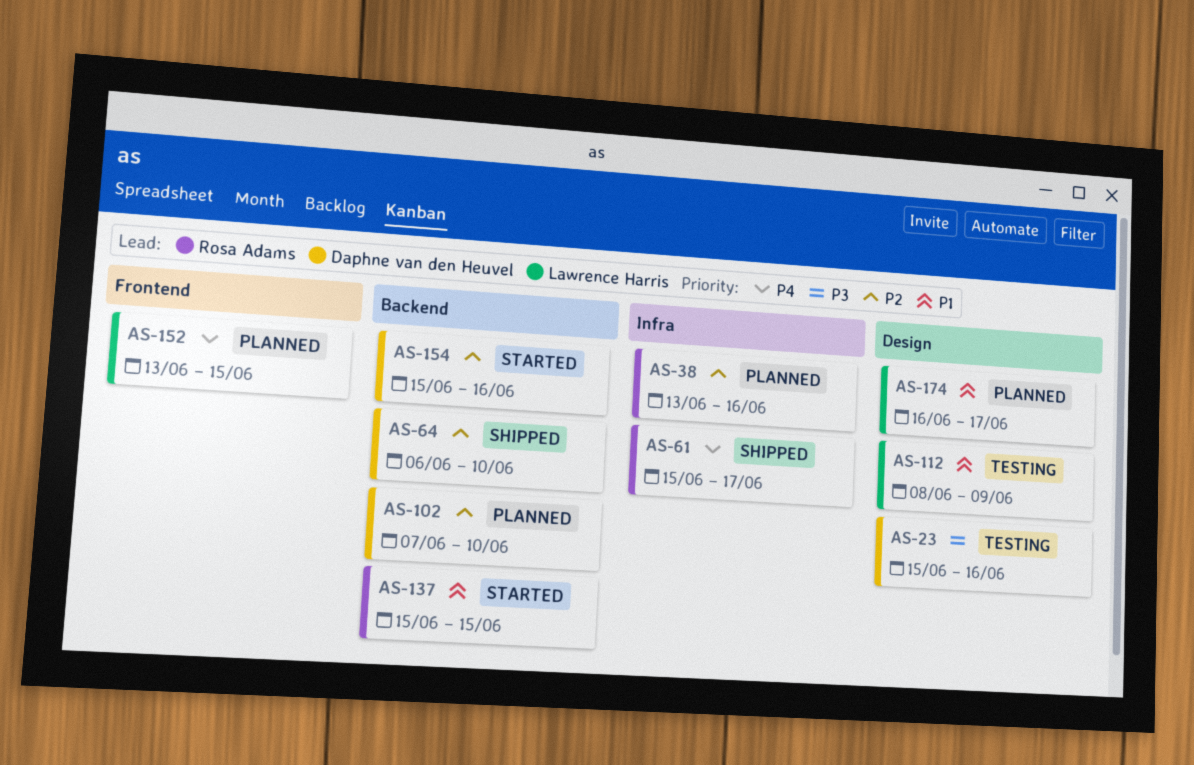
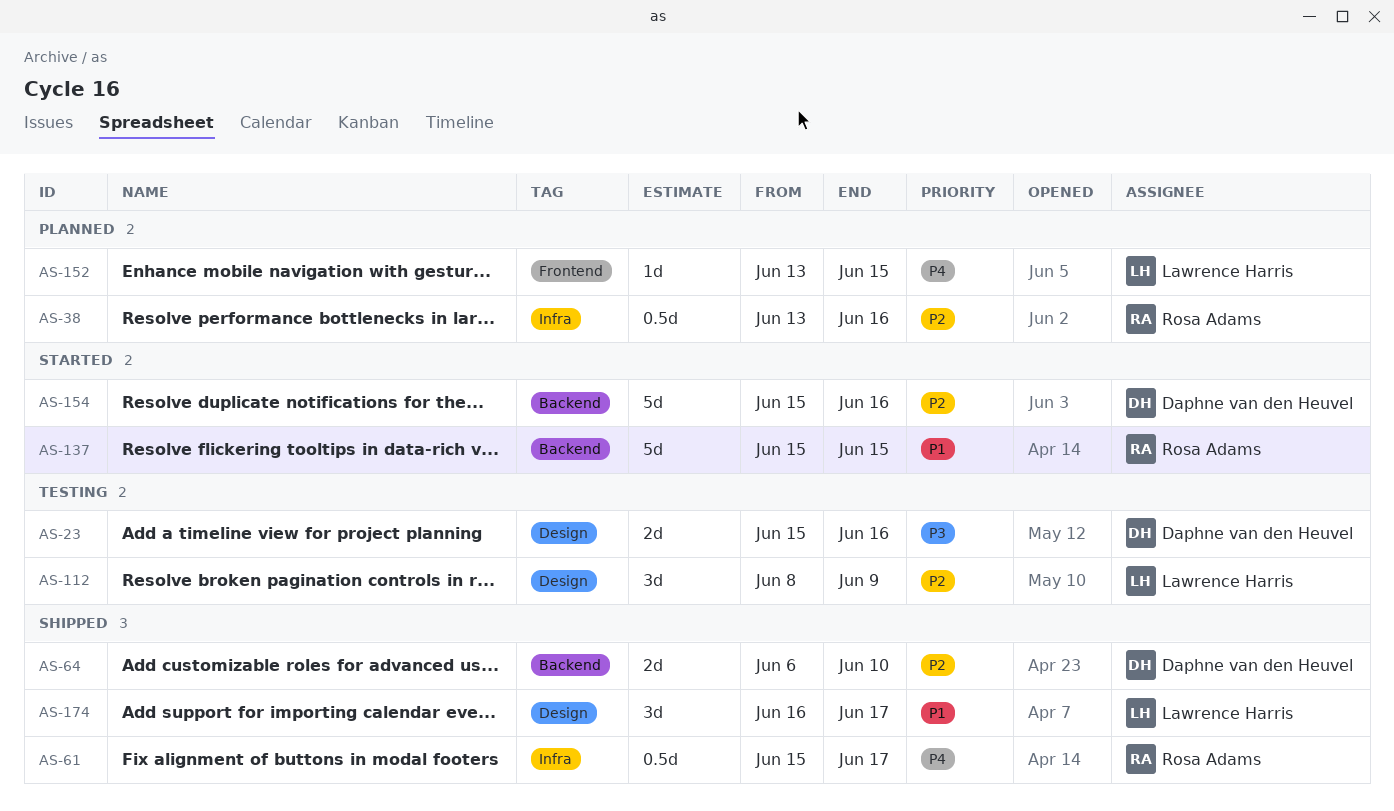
AS-102: present -> none
AS-112, priority: P1 -> P2
AS-174, status: Planned -> Shipped

